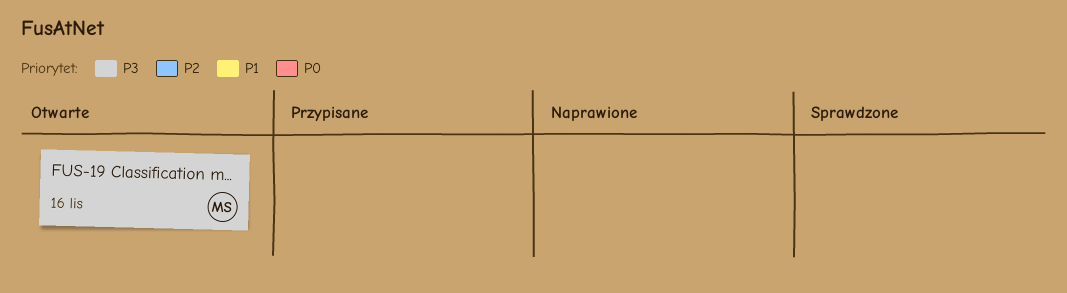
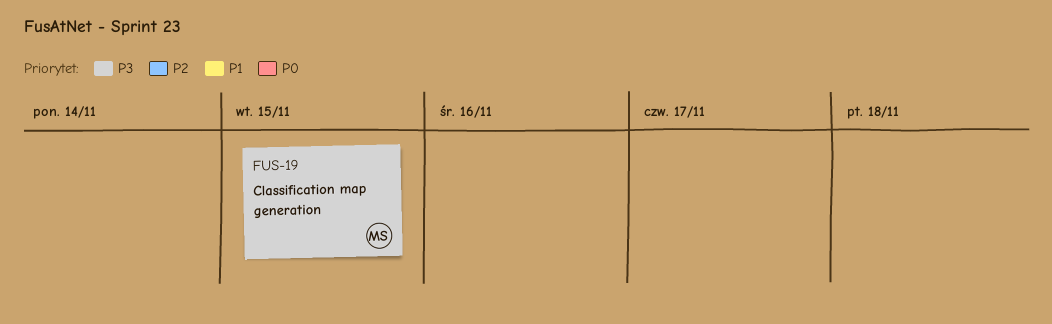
FUS-19, due: Nov 16 -> Nov 15

